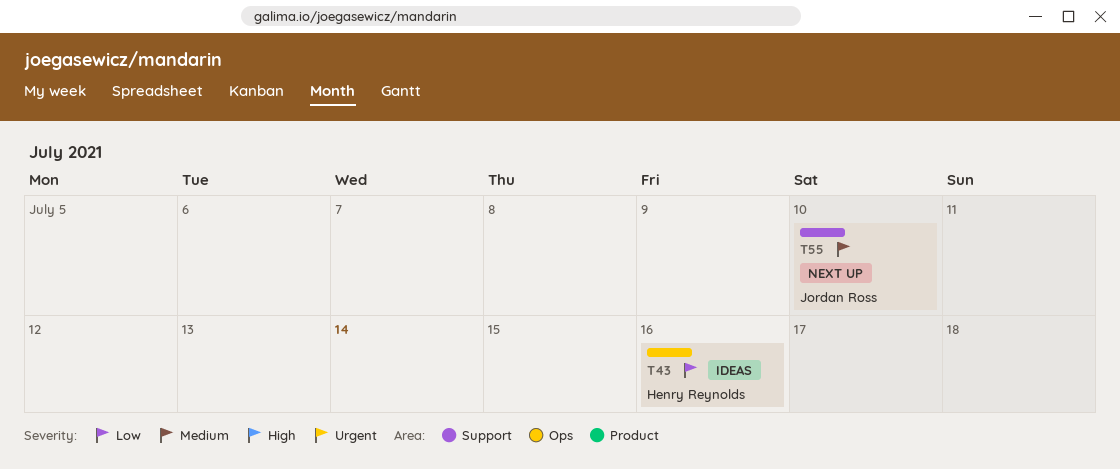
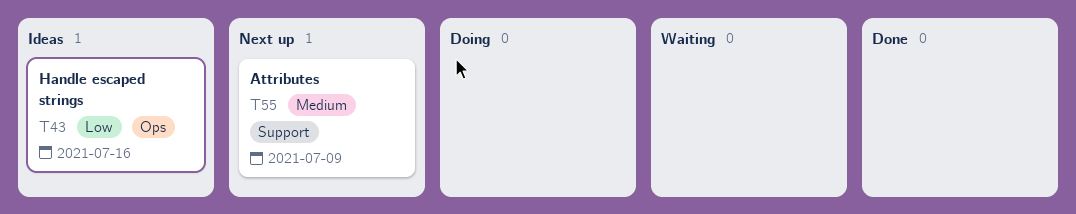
T55, due: Jul 10 -> Jul 9

